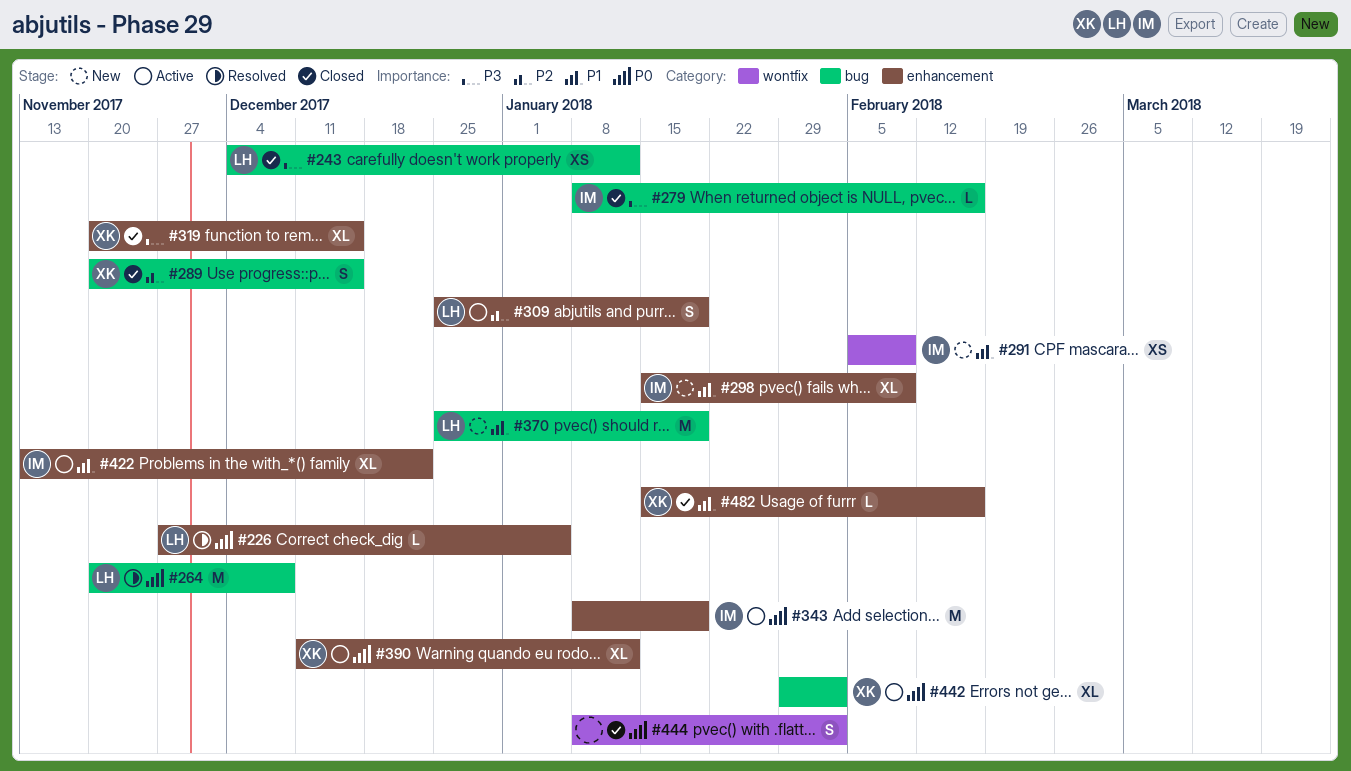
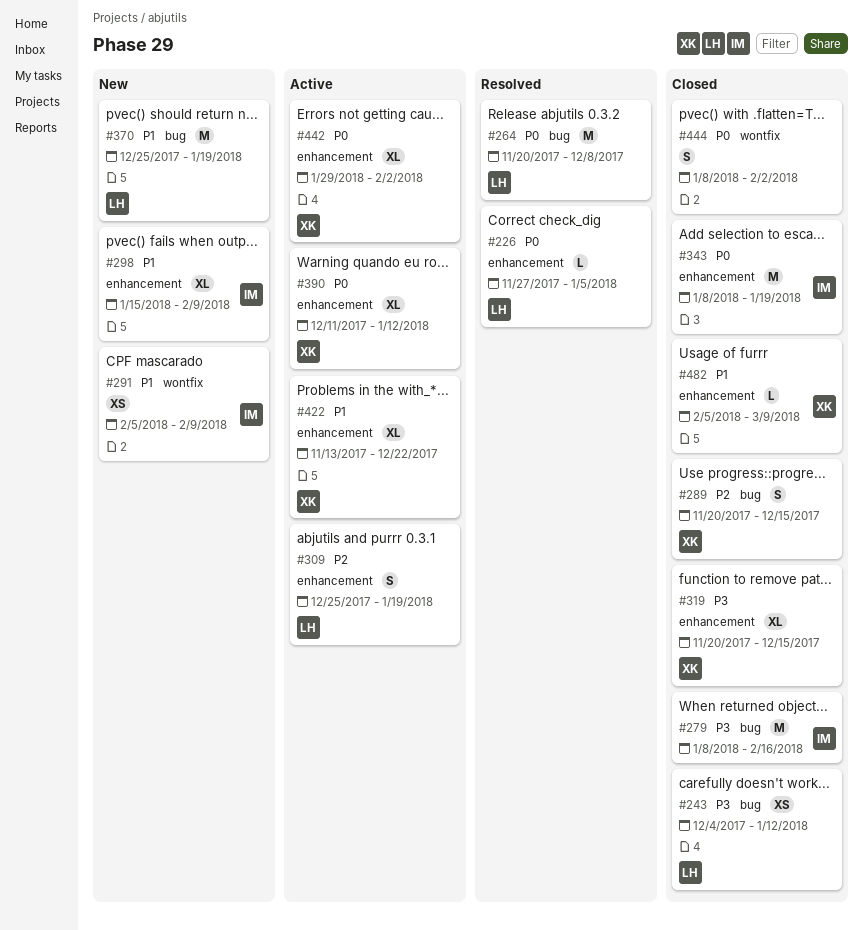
#279, estimate: L -> M
#343, status: Active -> Closed
#422, owner: IM -> XK
#442, label: bug -> enhancement
#482, start: Jan 15 -> Feb 5
#482, due: Feb 16 -> Mar 9

